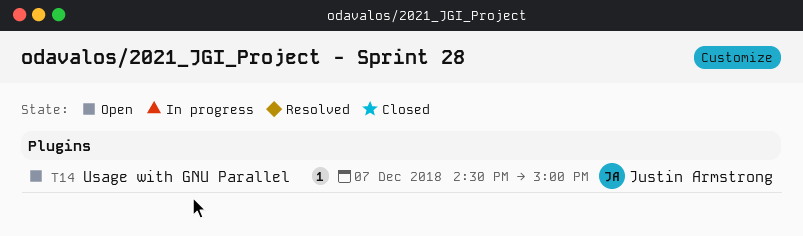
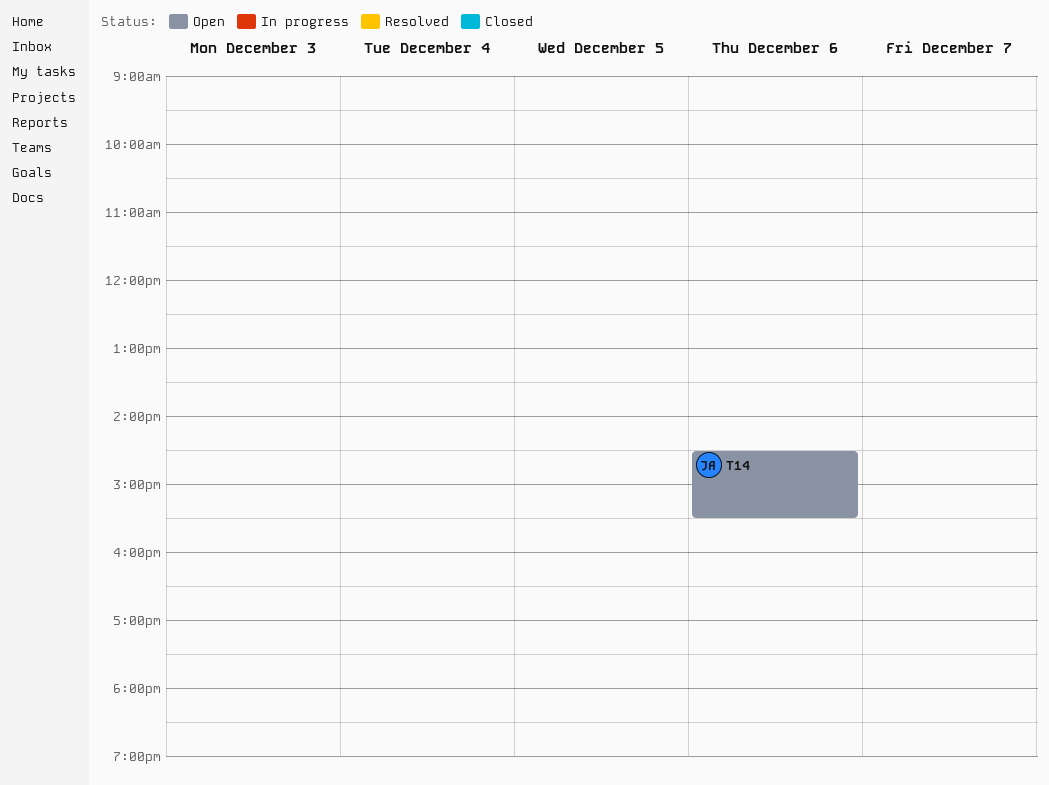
T14, day: Dec 7 -> Dec 6
T14, ends: 15:00 -> 15:30

